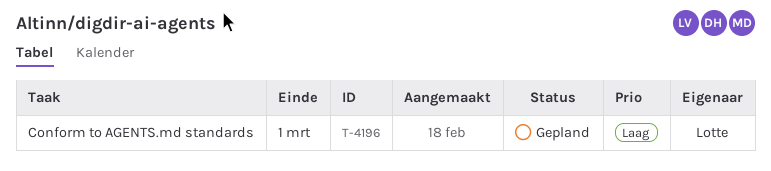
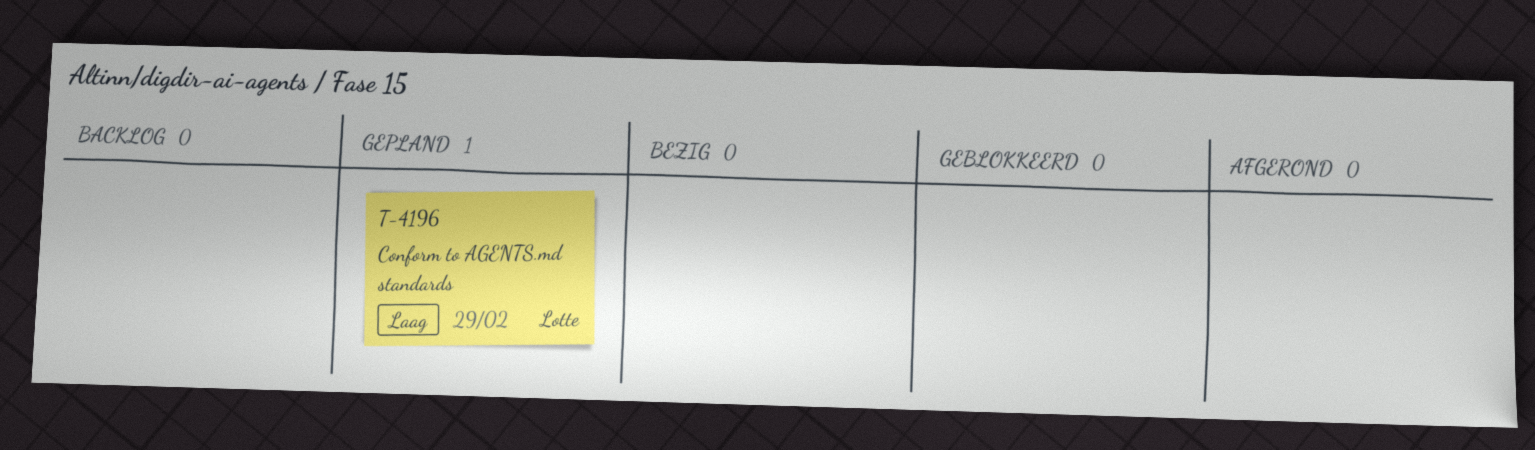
T-4196, due: Mar 1 -> Feb 29

